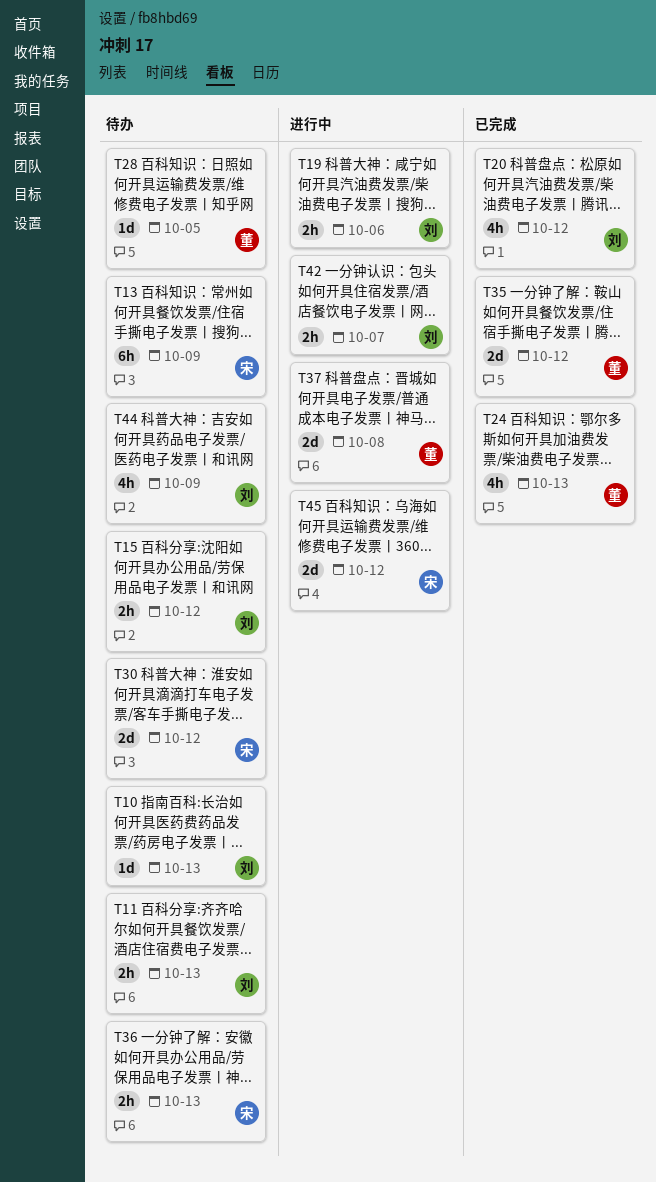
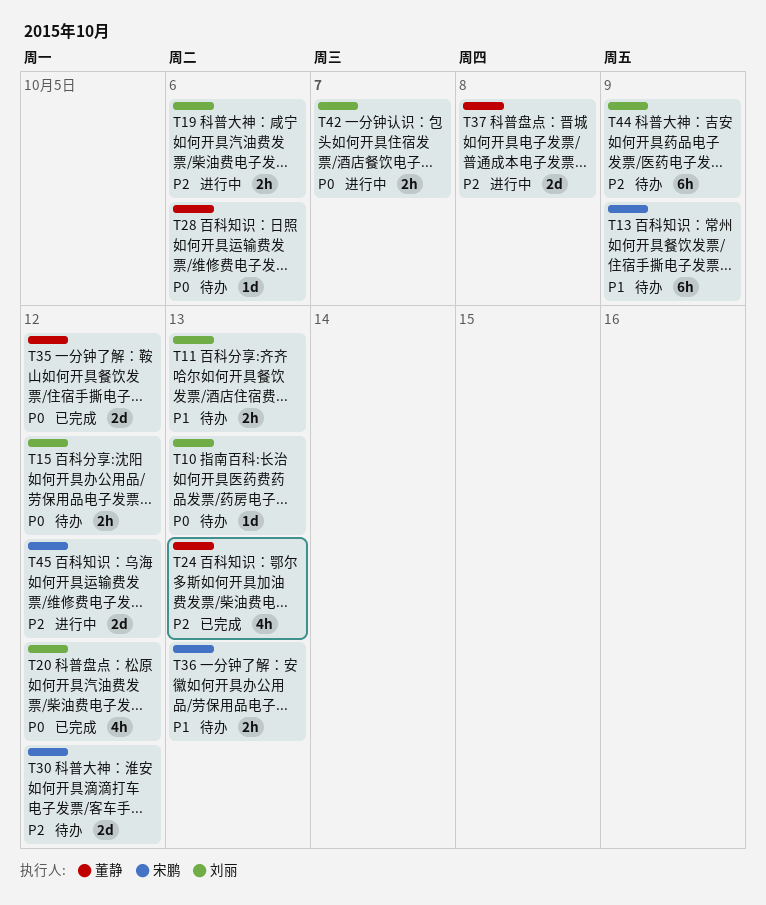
T28, due: Oct 5 -> Oct 6
T44, estimate: 4h -> 6h

